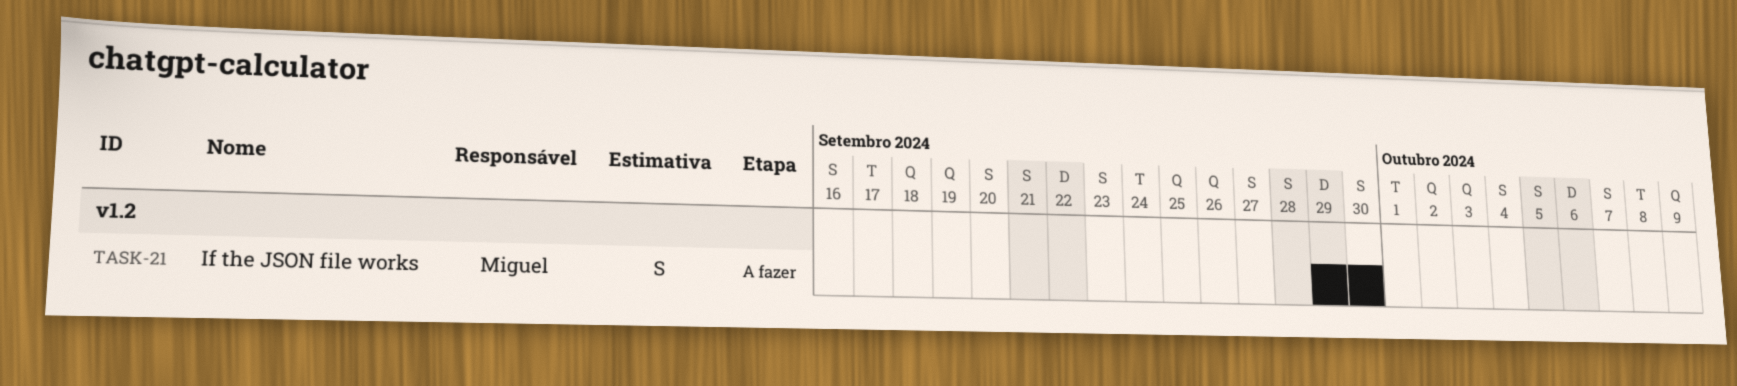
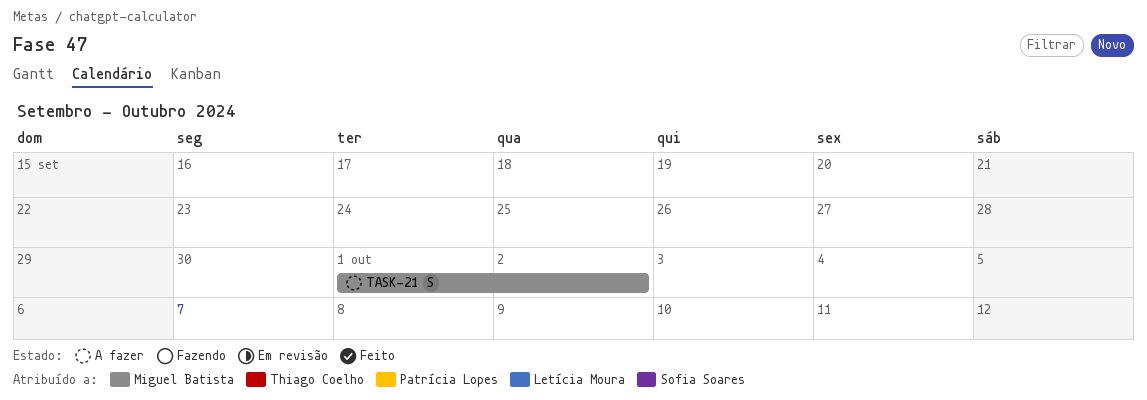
TASK-21, start: Sep 29 -> Oct 1
TASK-21, due: Sep 30 -> Oct 2

